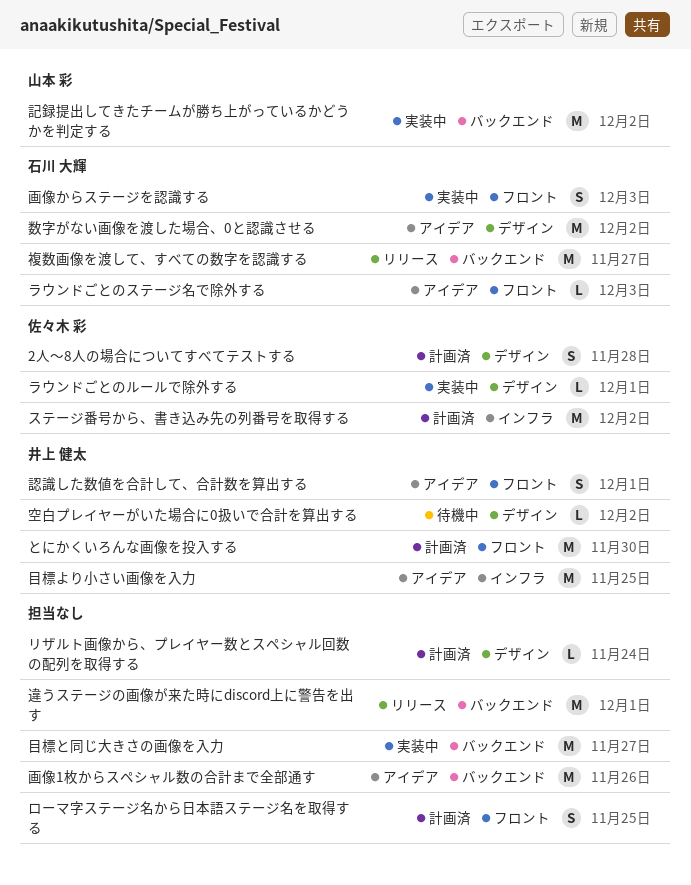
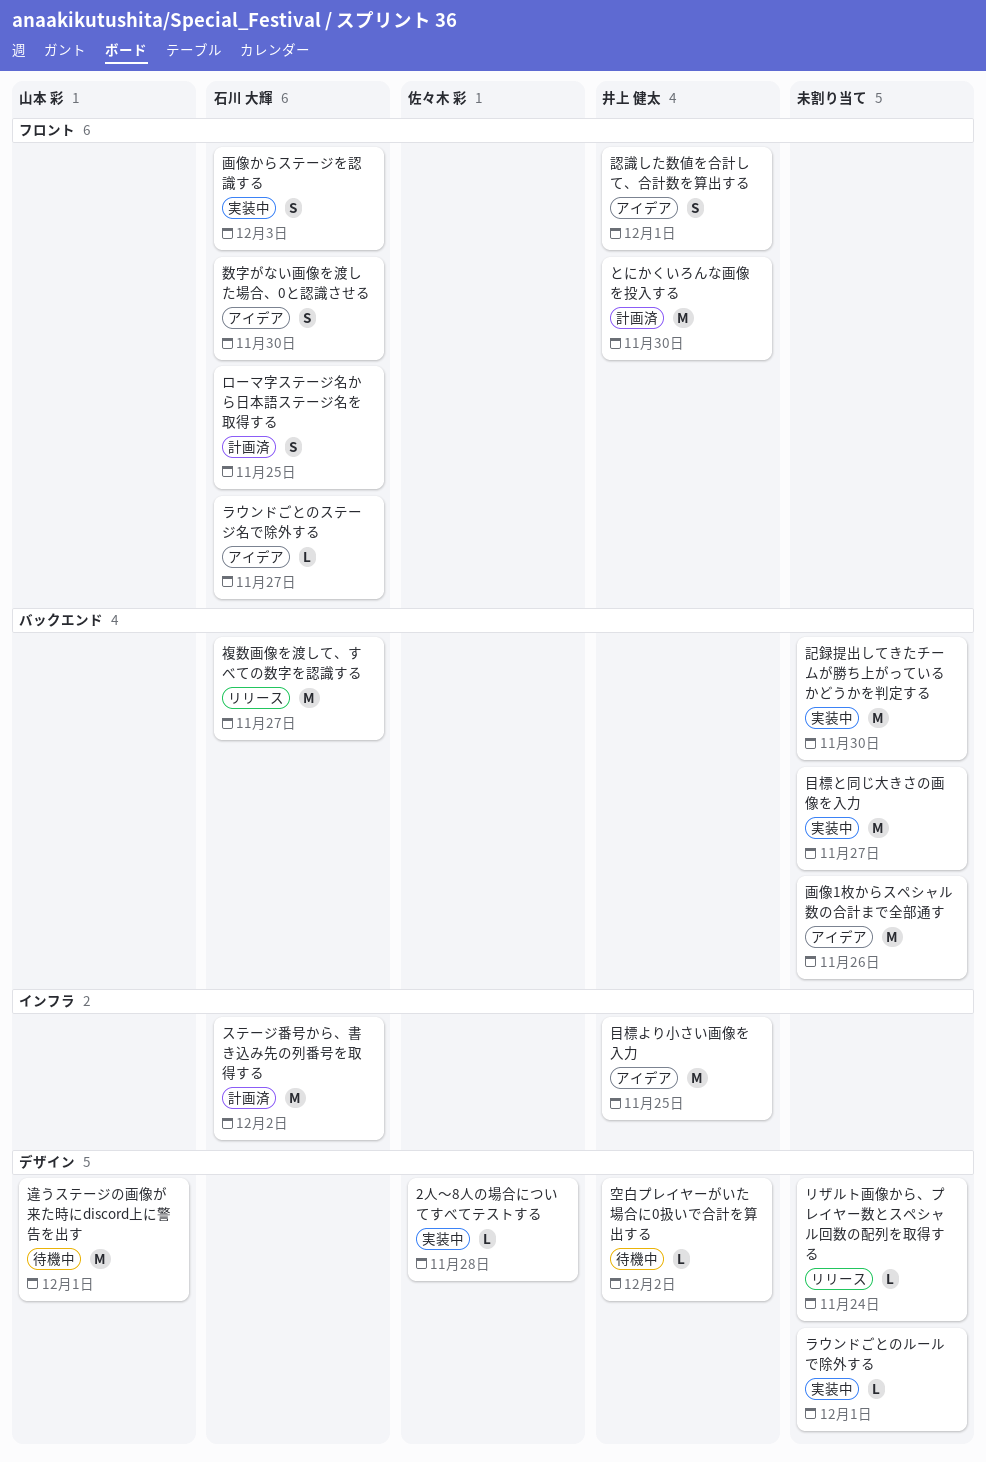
2人～8人の場合についてすべてテストする, status: 計画済 -> 実装中
2人～8人の場合についてすべてテストする, estimate: S -> L
ステージ番号から、書き込み先の列番号を取得する, owner: 佐々木 彩 -> 石川 大輝
ラウンドごとのステージ名で除外する, due: Dec 3 -> Nov 27
ラウンドごとのルールで除外する, owner: 佐々木 彩 -> none
リザルト画像から、プレイヤー数とスペシャル回数の配列を取得する, status: 計画済 -> リリース
ローマ字ステージ名から日本語ステージ名を取得する, owner: none -> 石川 大輝
数字がない画像を渡した場合、0と認識させる, label: デザイン -> フロント
数字がない画像を渡した場合、0と認識させる, estimate: M -> S
数字がない画像を渡した場合、0と認識させる, due: Dec 2 -> Nov 30
記録提出してきたチームが勝ち上がっているかどうかを判定する, owner: 山本 彩 -> none
記録提出してきたチームが勝ち上がっているかどうかを判定する, due: Dec 2 -> Nov 30
違うステージの画像が来た時にdiscord上に警告を出す, status: リリース -> 待機中
違うステージの画像が来た時にdiscord上に警告を出す, owner: none -> 山本 彩
違うステージの画像が来た時にdiscord上に警告を出す, label: バックエンド -> デザイン

